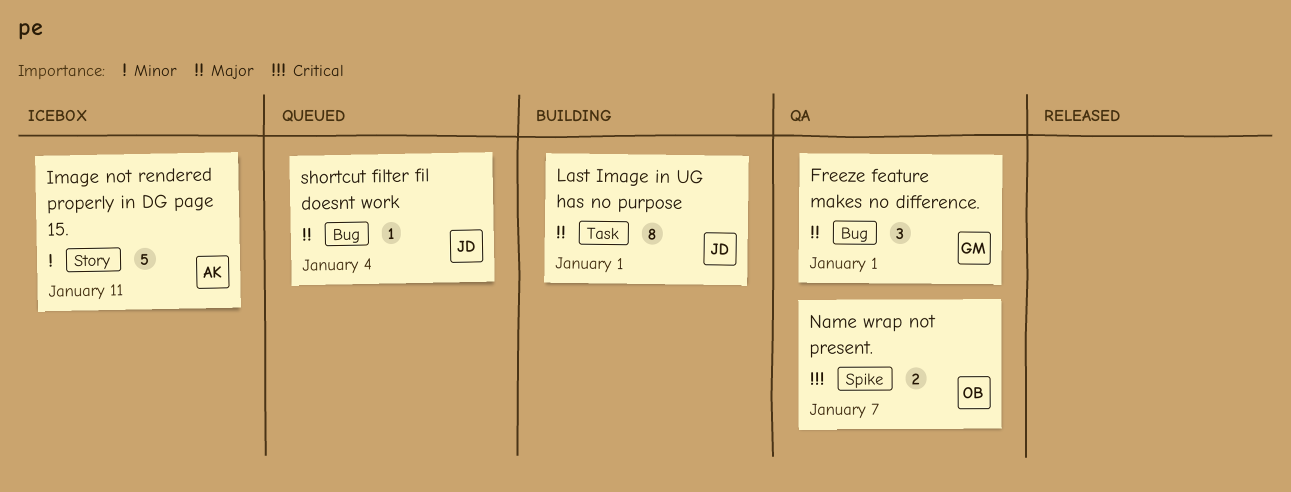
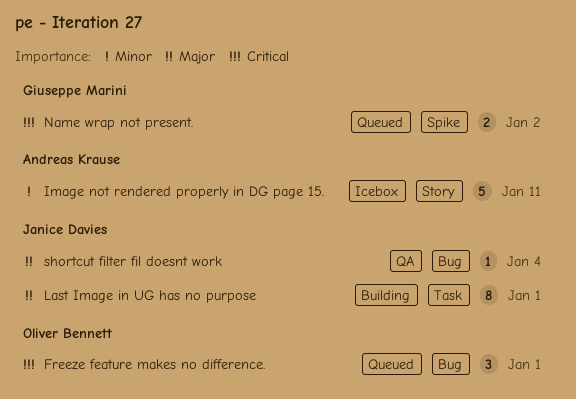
Freeze feature makes no difference., status: QA -> Queued
Freeze feature makes no difference., owner: Giuseppe Marini -> Oliver Bennett
Freeze feature makes no difference., priority: Major -> Critical
Name wrap not present., status: QA -> Queued
Name wrap not present., owner: Oliver Bennett -> Giuseppe Marini
Name wrap not present., due: Jan 7 -> Jan 2
shortcut filter fil doesnt work, status: Queued -> QA

